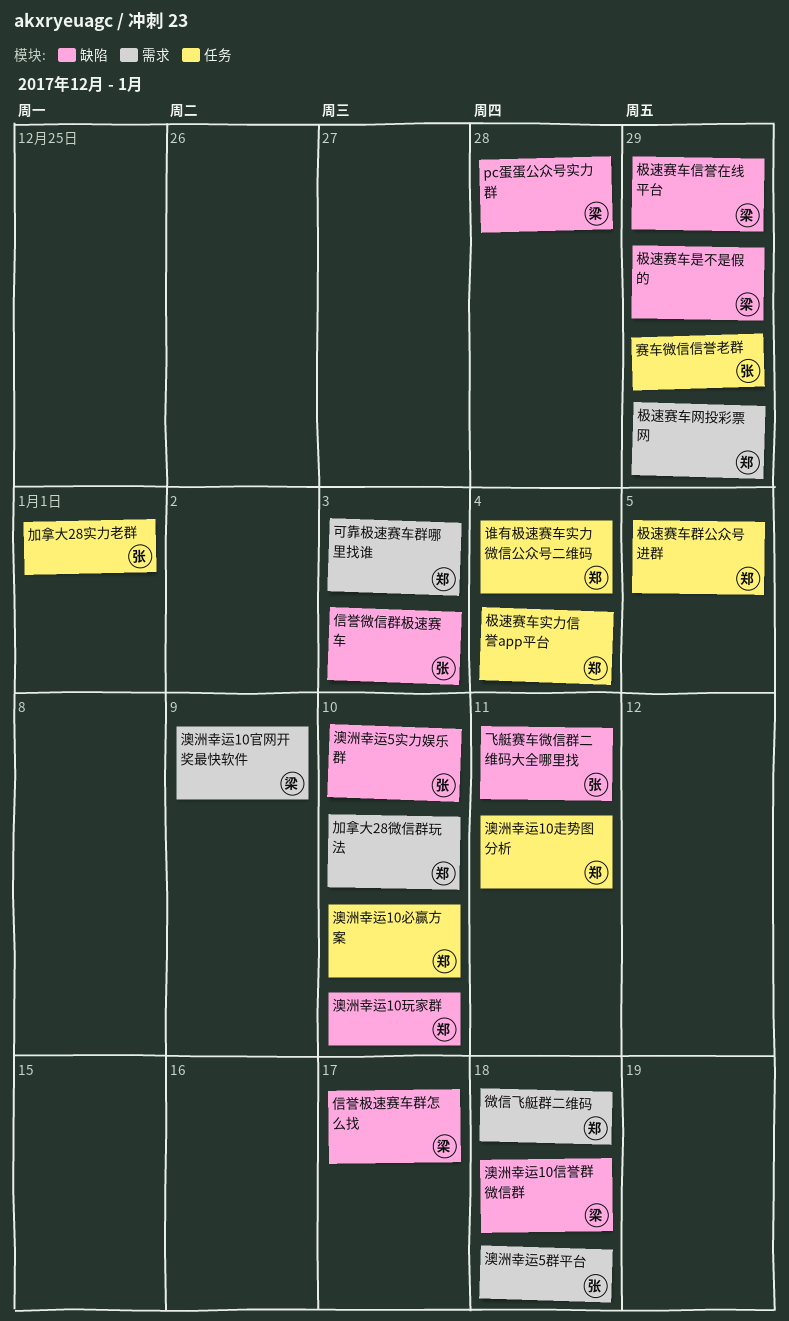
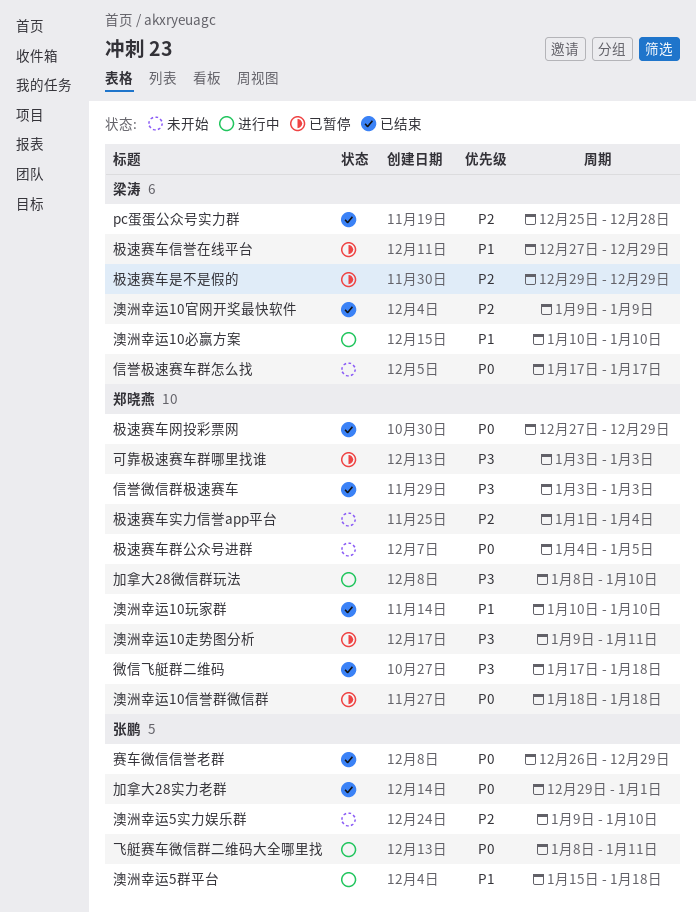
信誉微信群极速赛车, owner: 张鹏 -> 郑晓燕
澳洲幸运10信誉群微信群, owner: 梁涛 -> 郑晓燕
澳洲幸运10必赢方案, owner: 郑晓燕 -> 梁涛
谁有极速赛车实力微信公众号二维码: present -> none

